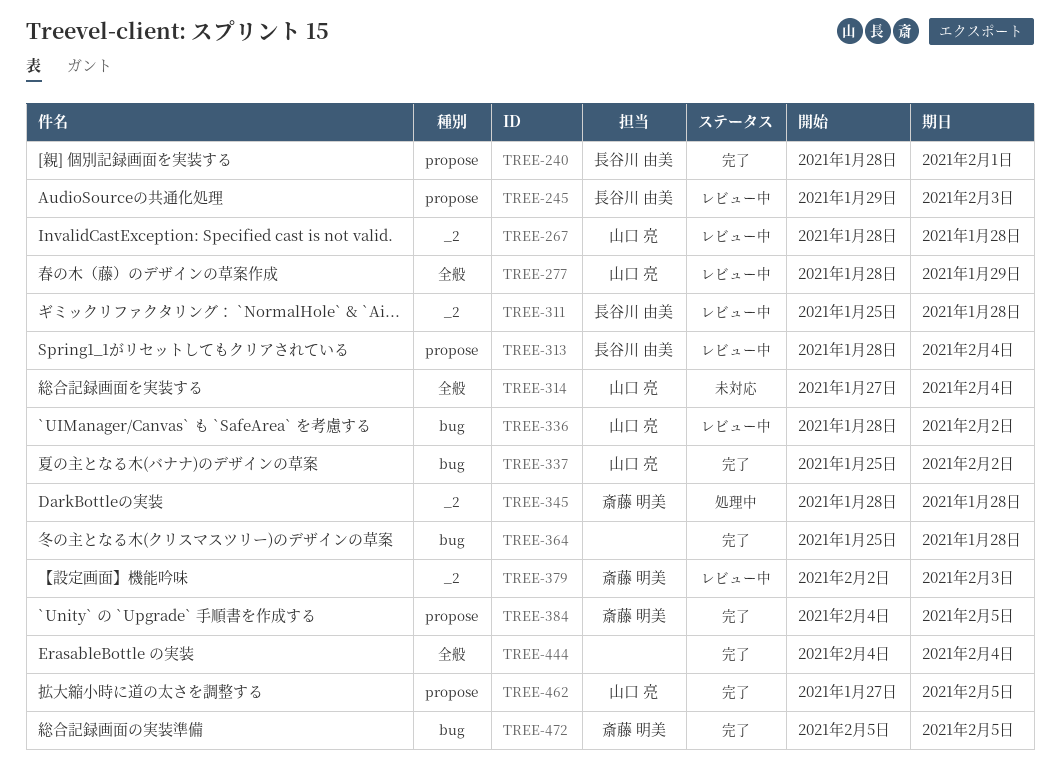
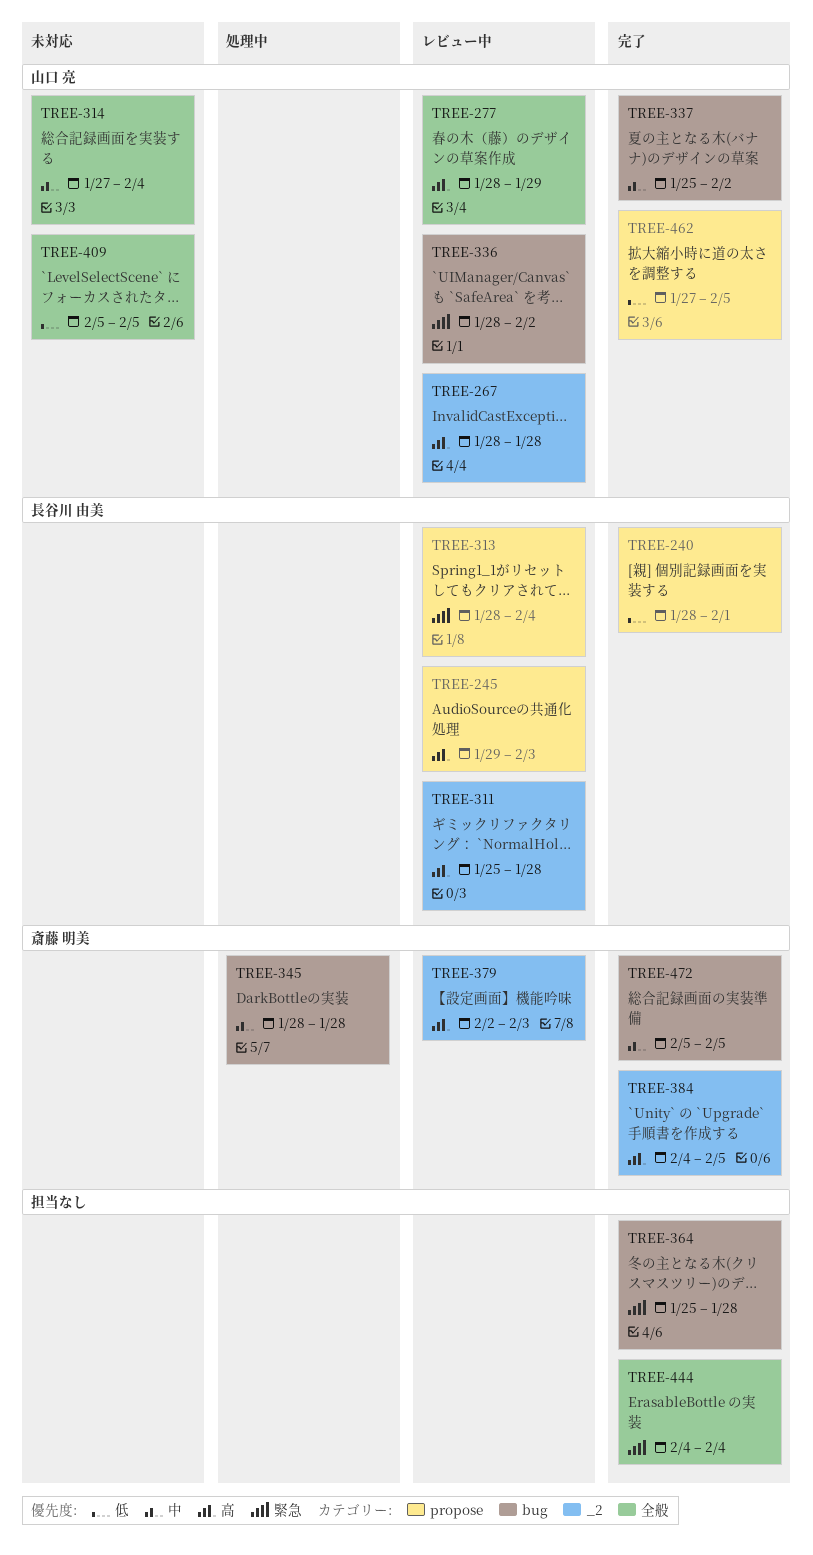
TREE-345, label: _2 -> bug
TREE-384, label: propose -> _2
TREE-409: none -> present

